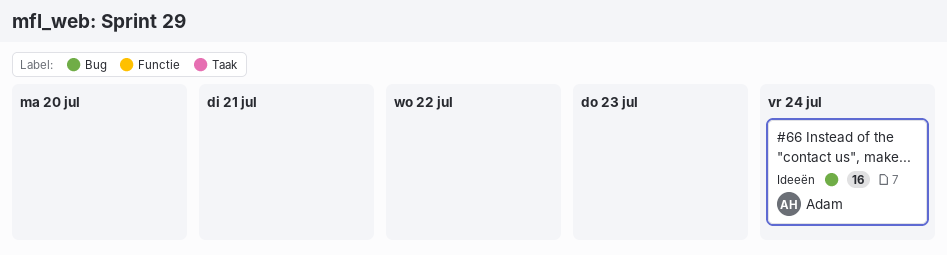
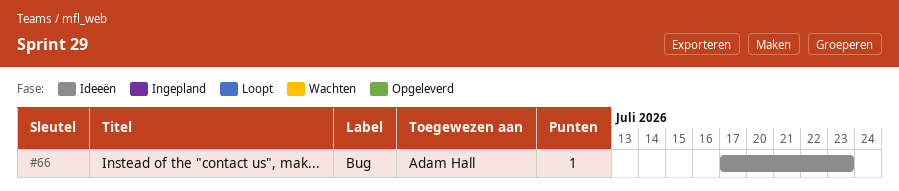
#66, estimate: 16 -> 1
#66, due: Jul 24 -> Jul 23

